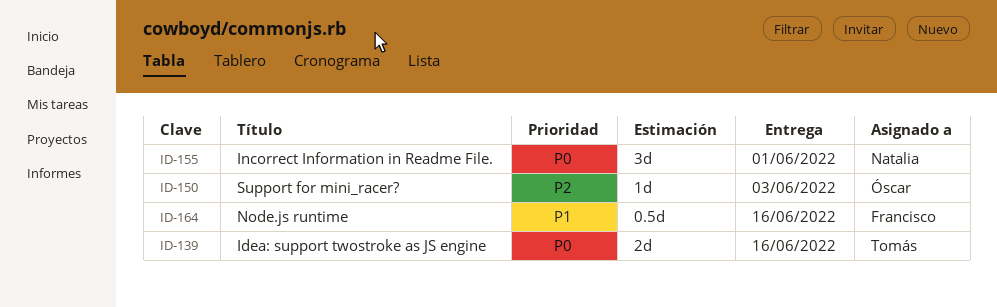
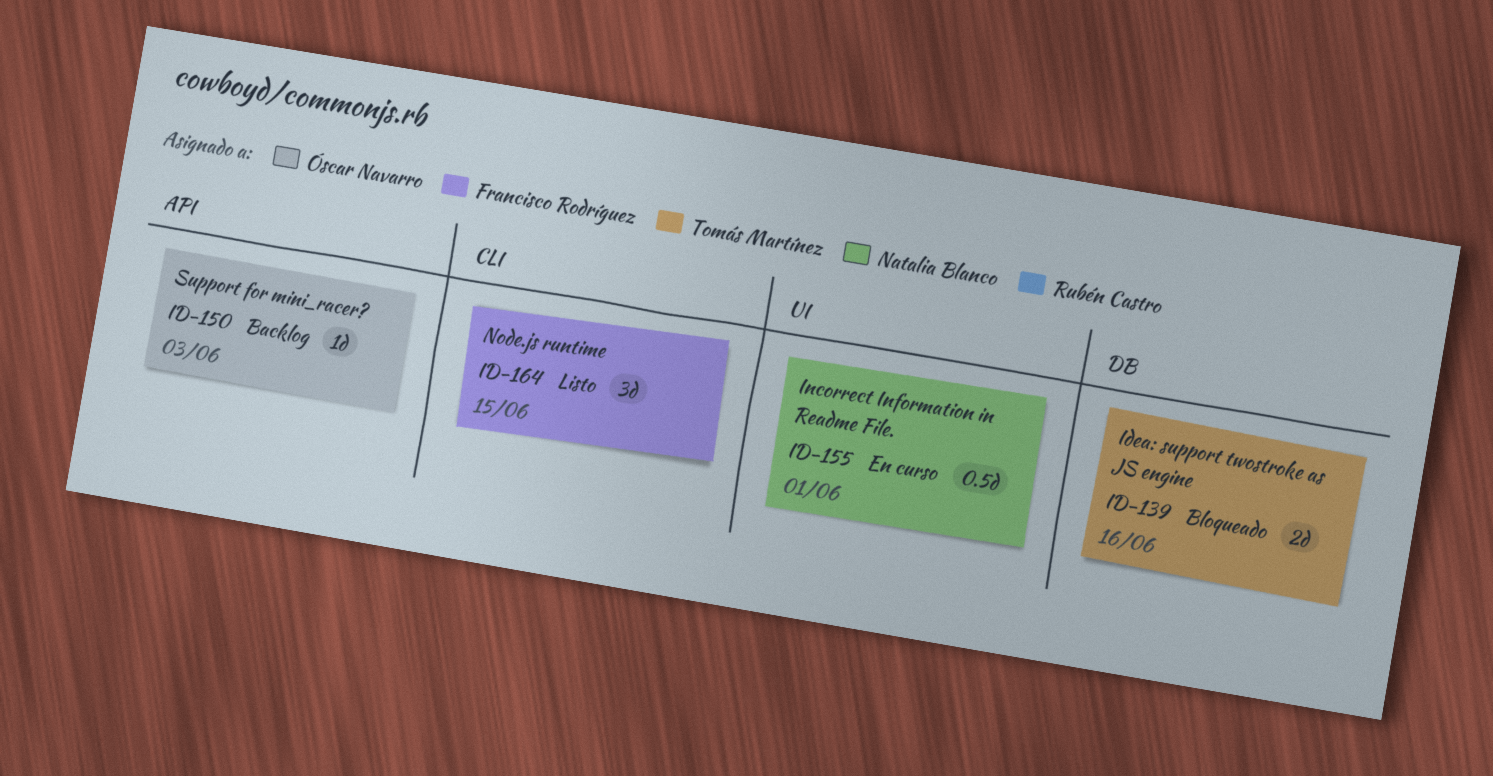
ID-155, estimate: 3d -> 0.5d
ID-164, estimate: 0.5d -> 3d
ID-164, due: Jun 16 -> Jun 15

